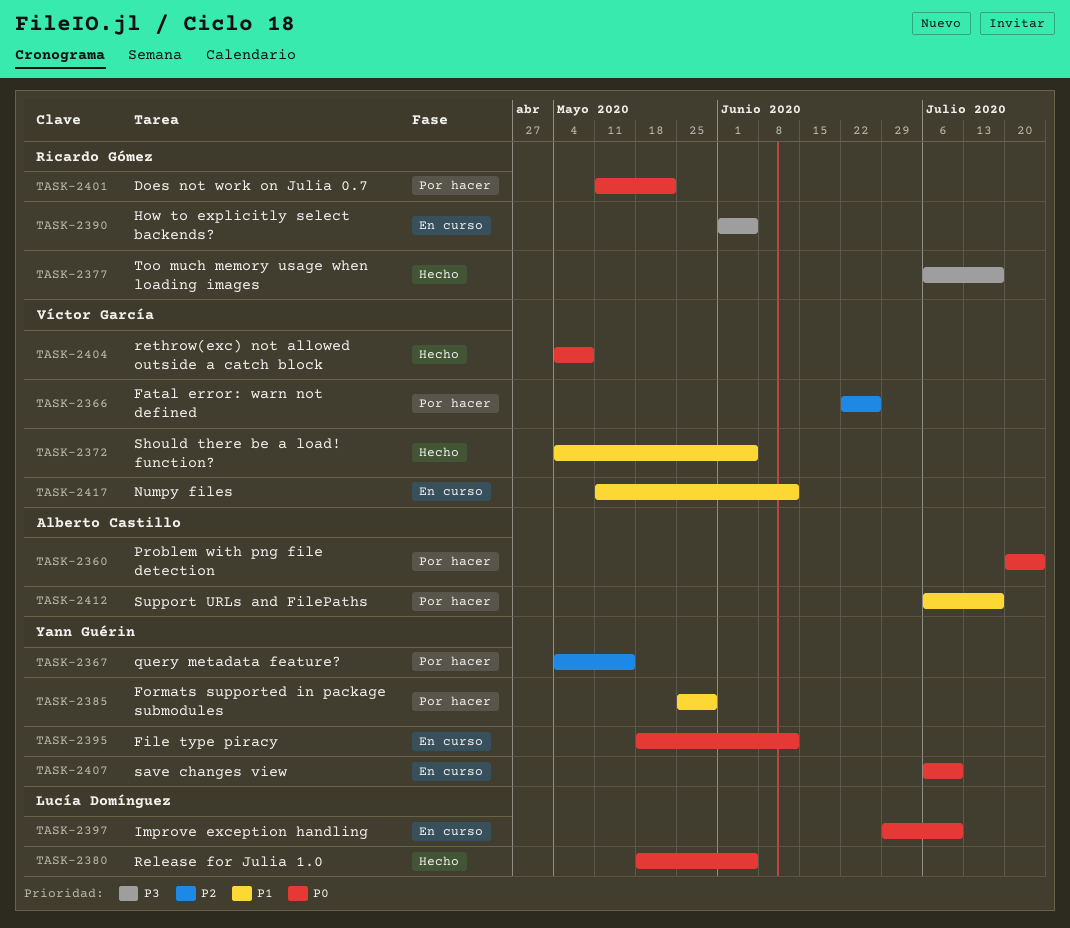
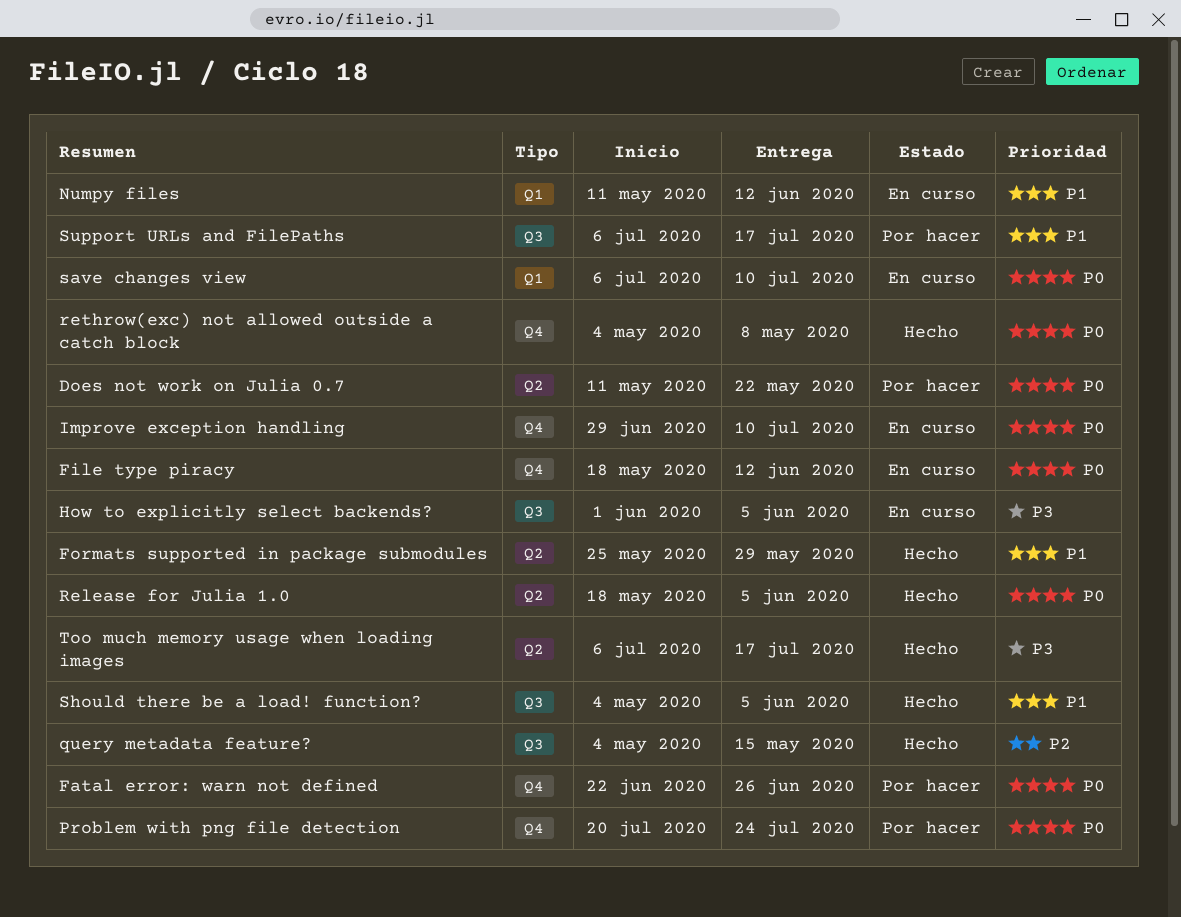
Fatal error: warn not defined, priority: P2 -> P0
Formats supported in package submodules, status: Por hacer -> Hecho
query metadata feature?, status: Por hacer -> Hecho

